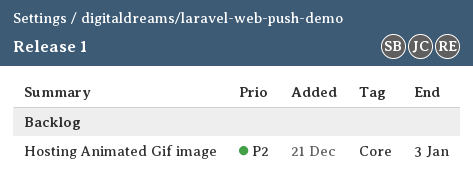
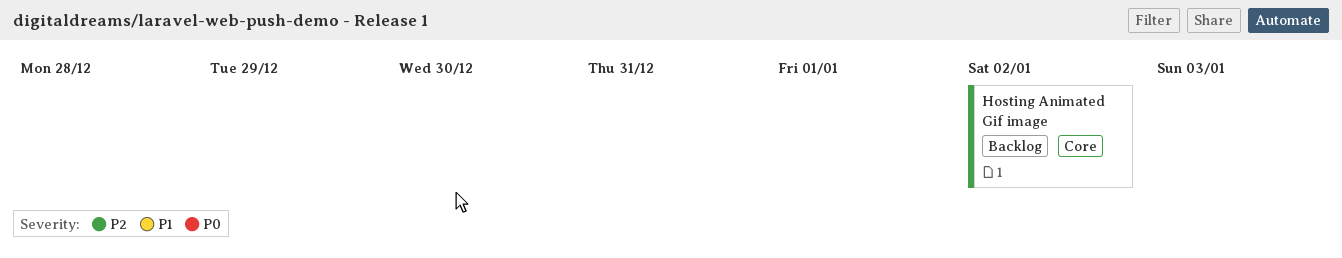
Hosting Animated Gif image, due: Jan 3 -> Jan 2

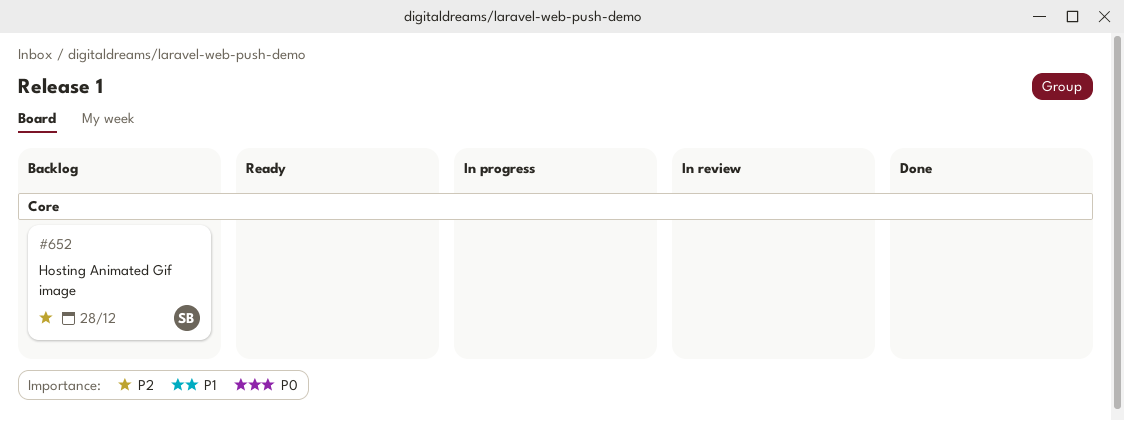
Hosting Animated Gif image, due: Jan 2 -> Dec 28

